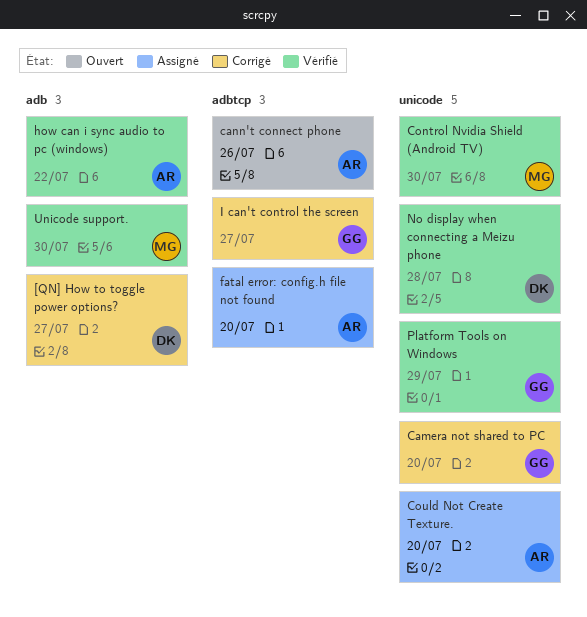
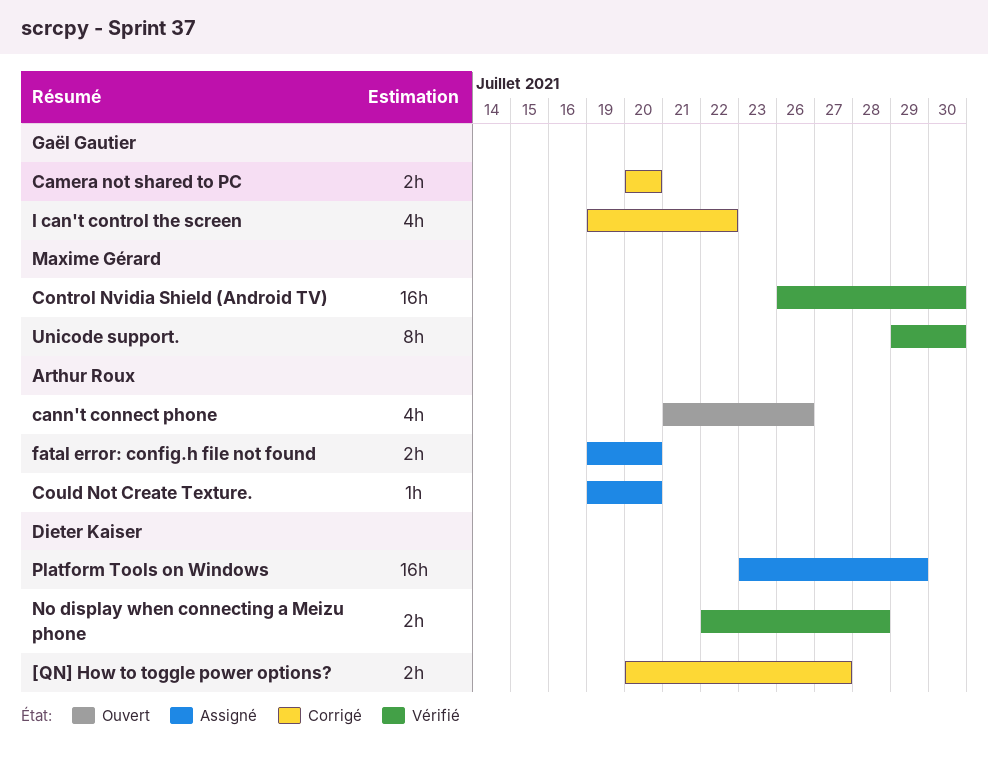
how can i sync audio to pc (windows): present -> none
I can't control the screen, due: Jul 27 -> Jul 22
Platform Tools on Windows, status: Vérifié -> Assigné
Platform Tools on Windows, owner: Gaël Gautier -> Dieter Kaiser

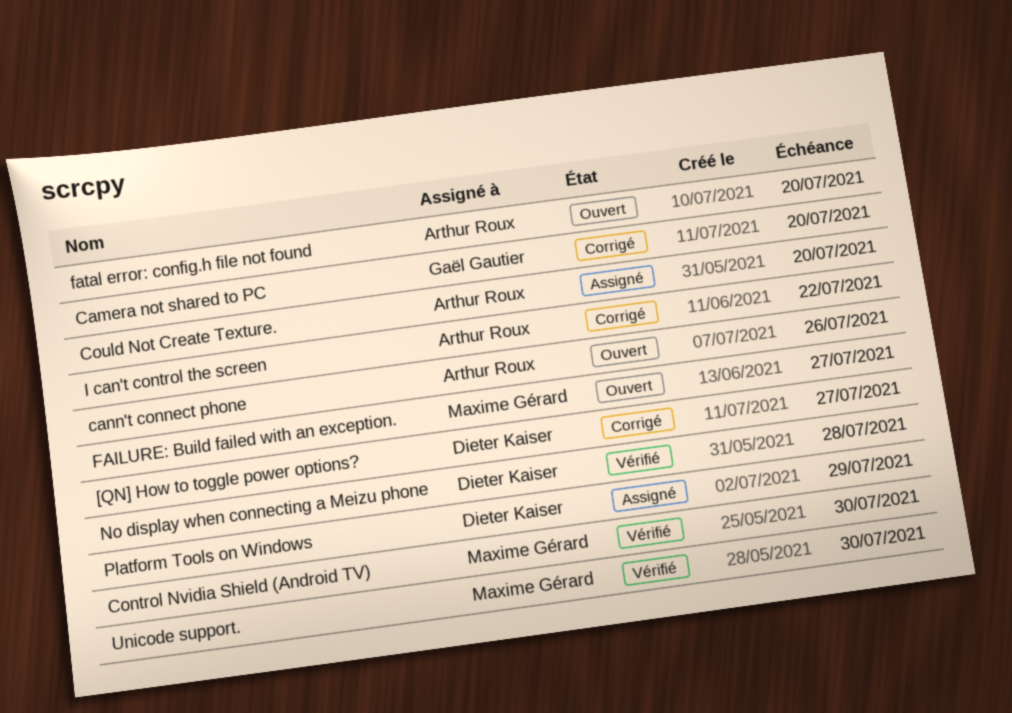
FAILURE: Build failed with an exception.: none -> present
fatal error: config.h file not found, status: Assigné -> Ouvert
I can't control the screen, owner: Gaël Gautier -> Arthur Roux

